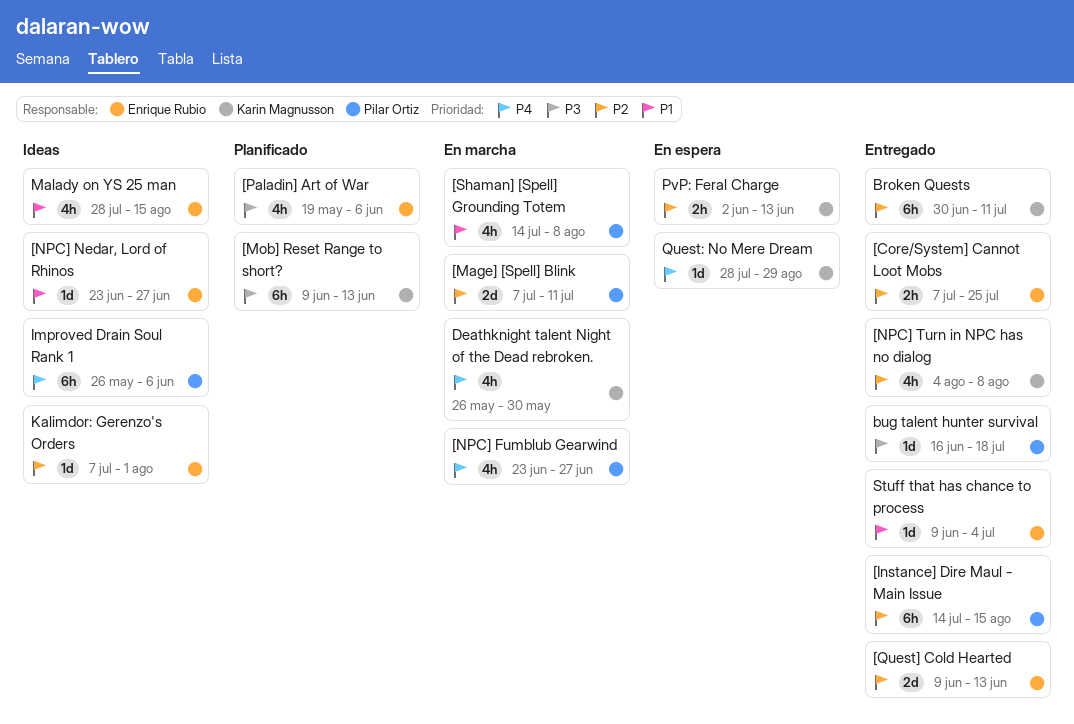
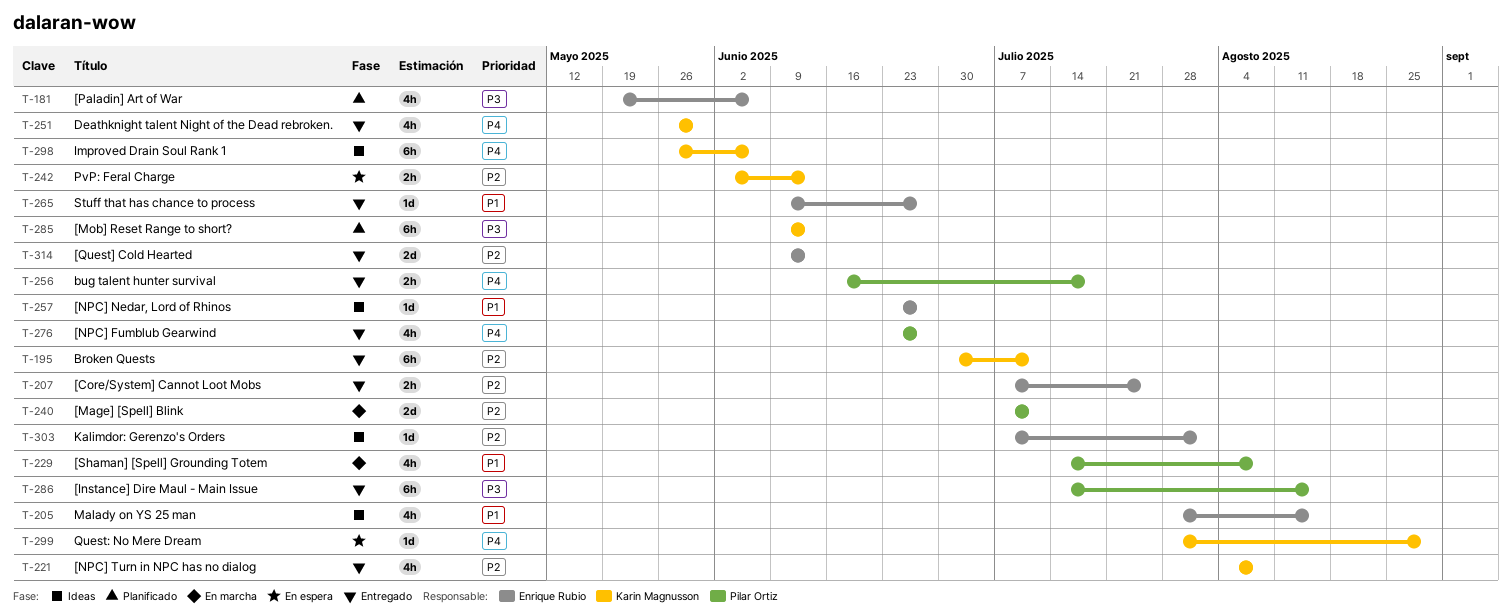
[Instance] Dire Maul - Main Issue, priority: P2 -> P3
[NPC] Fumblub Gearwind, status: En marcha -> Entregado
bug talent hunter survival, priority: P3 -> P4
bug talent hunter survival, estimate: 1d -> 2h
Deathknight talent Night of the Dead rebroken., status: En marcha -> Entregado
Improved Drain Soul Rank 1, owner: Pilar Ortiz -> Karin Magnusson
Stuff that has chance to process, due: Jul 4 -> Jun 27

